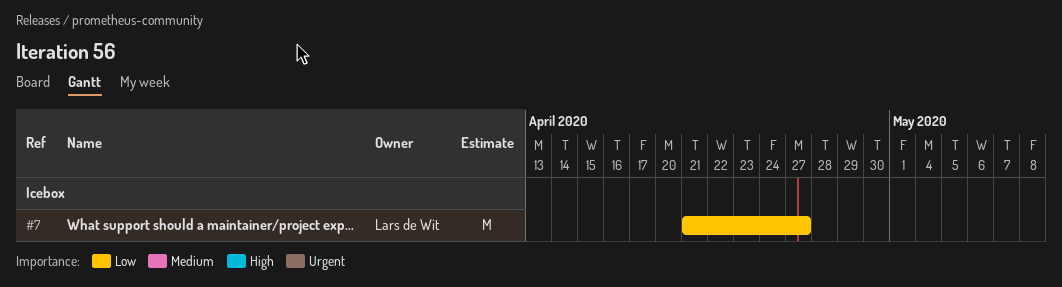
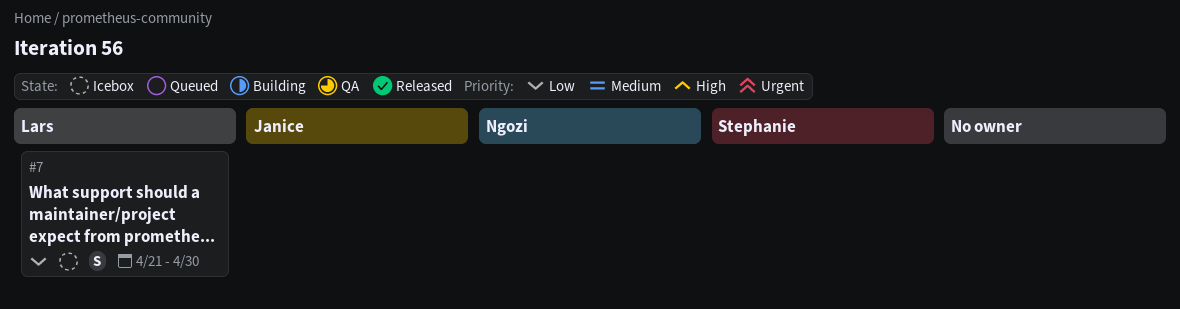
#7, estimate: M -> S
#7, due: Apr 27 -> Apr 30

